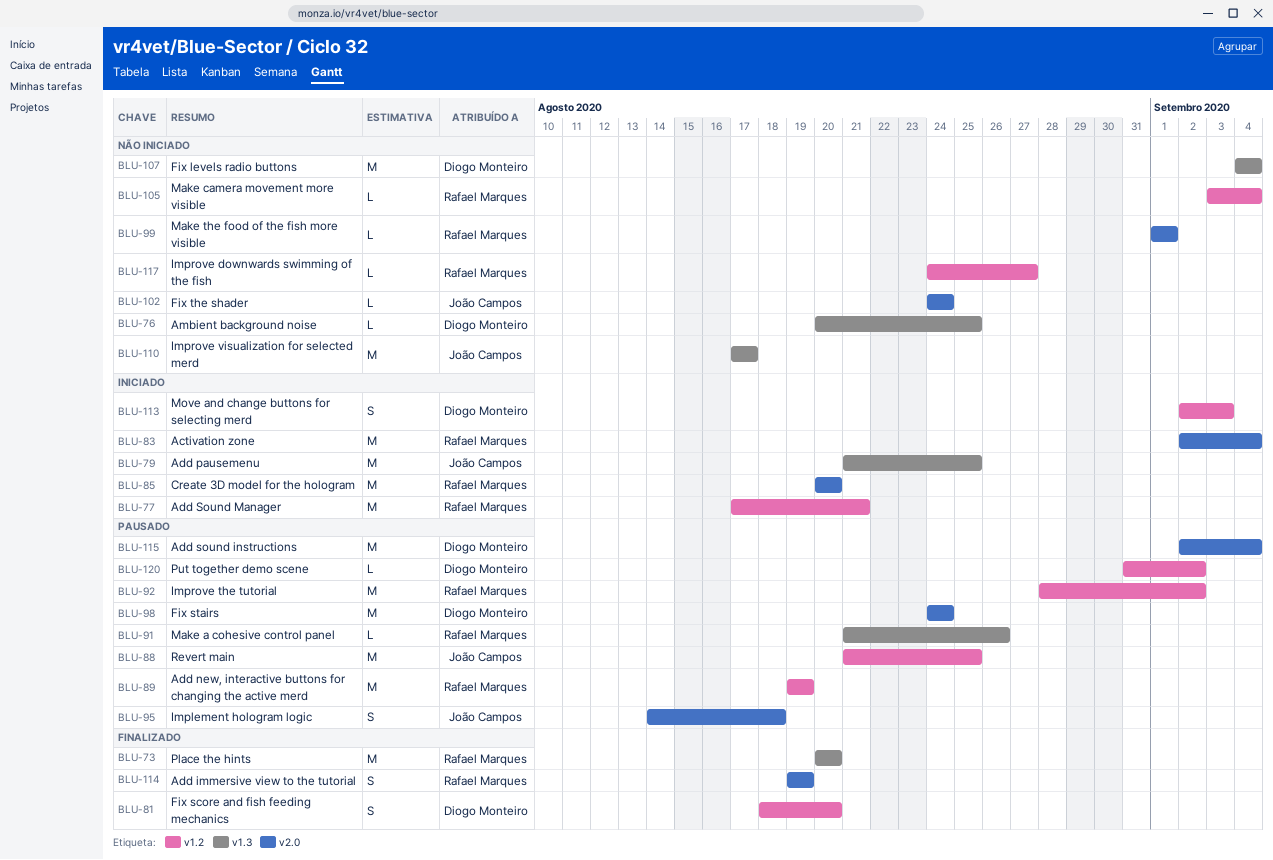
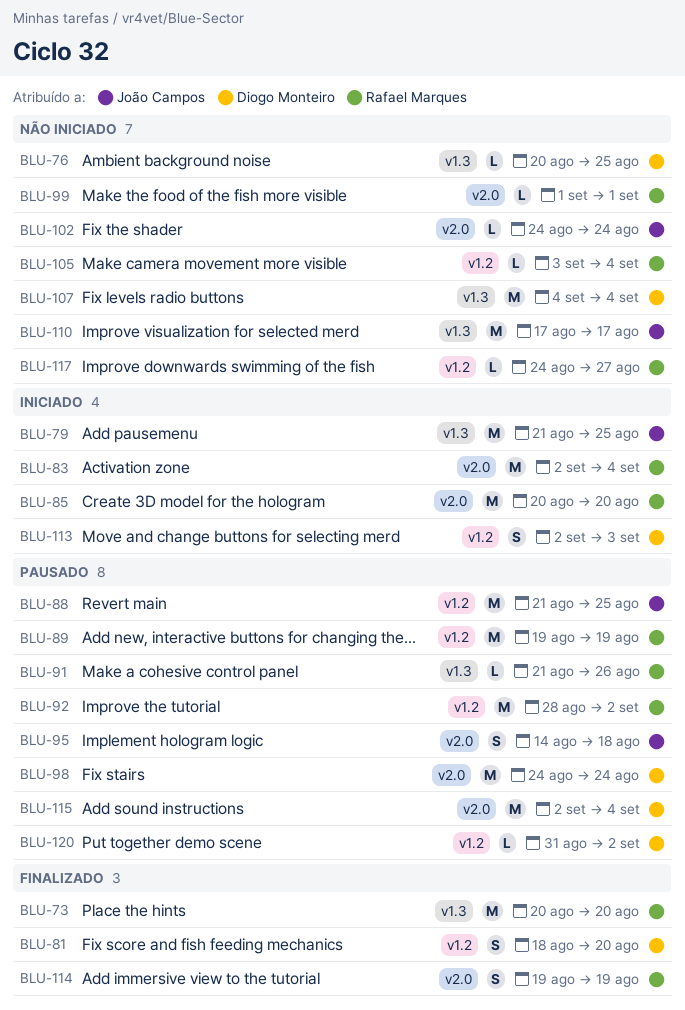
BLU-77: present -> none

